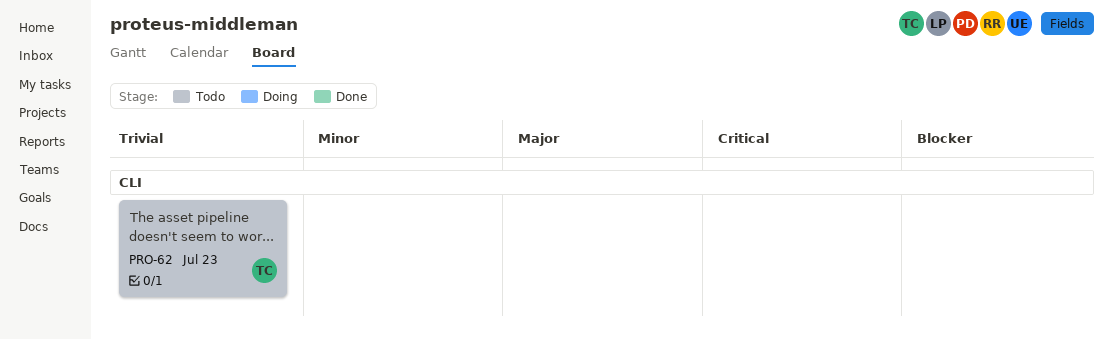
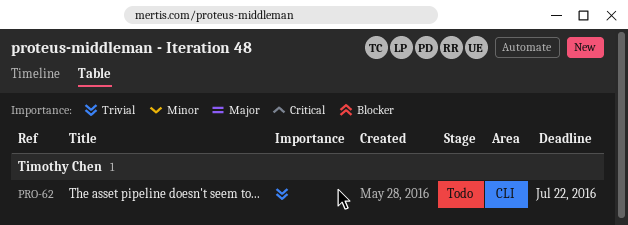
PRO-62, due: Jul 23 -> Jul 22

